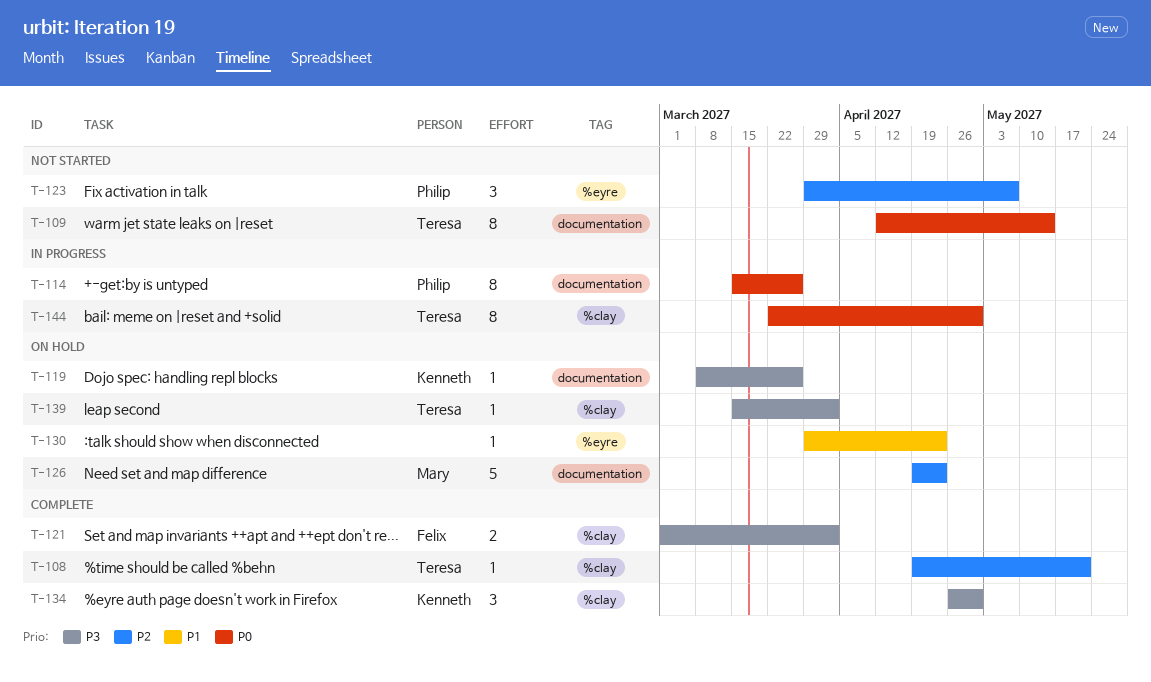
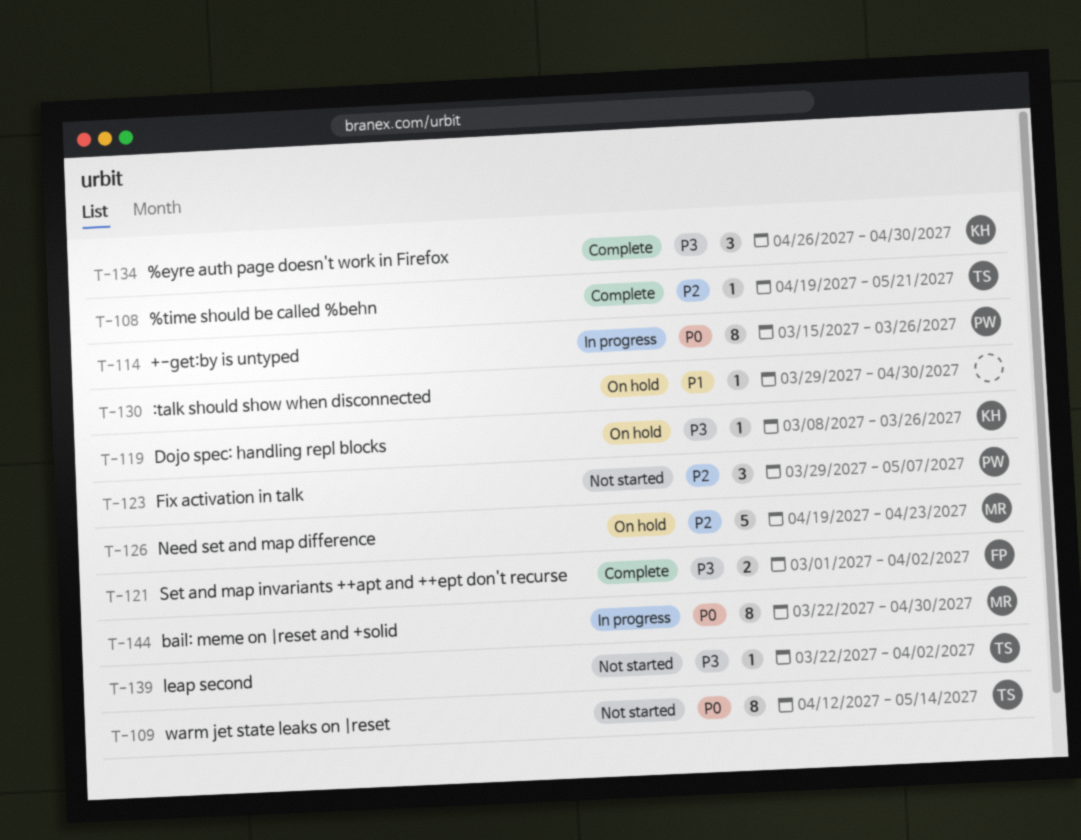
T-130, due: Apr 23 -> Apr 30
T-139, status: On hold -> Not started
T-139, start: Mar 15 -> Mar 22
T-144, owner: Teresa -> Mary

